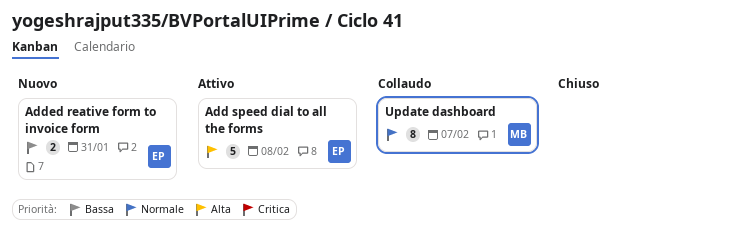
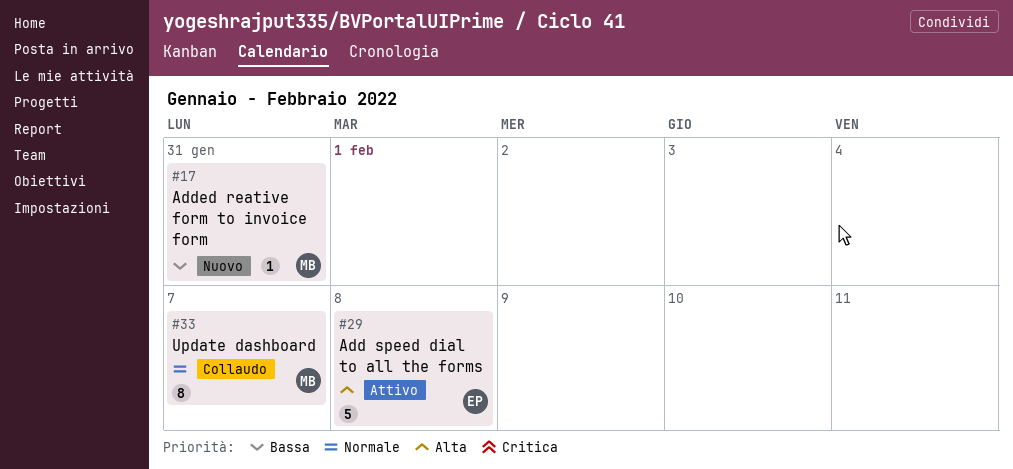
Added reative form to invoice form, owner: EP -> MB
Added reative form to invoice form, estimate: 2 -> 1

